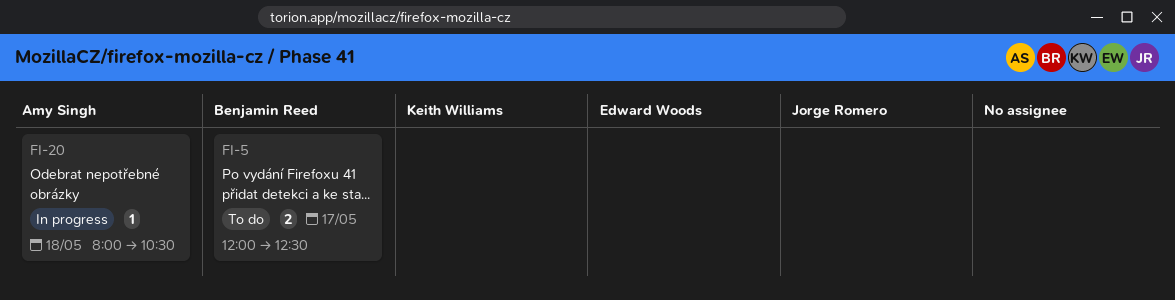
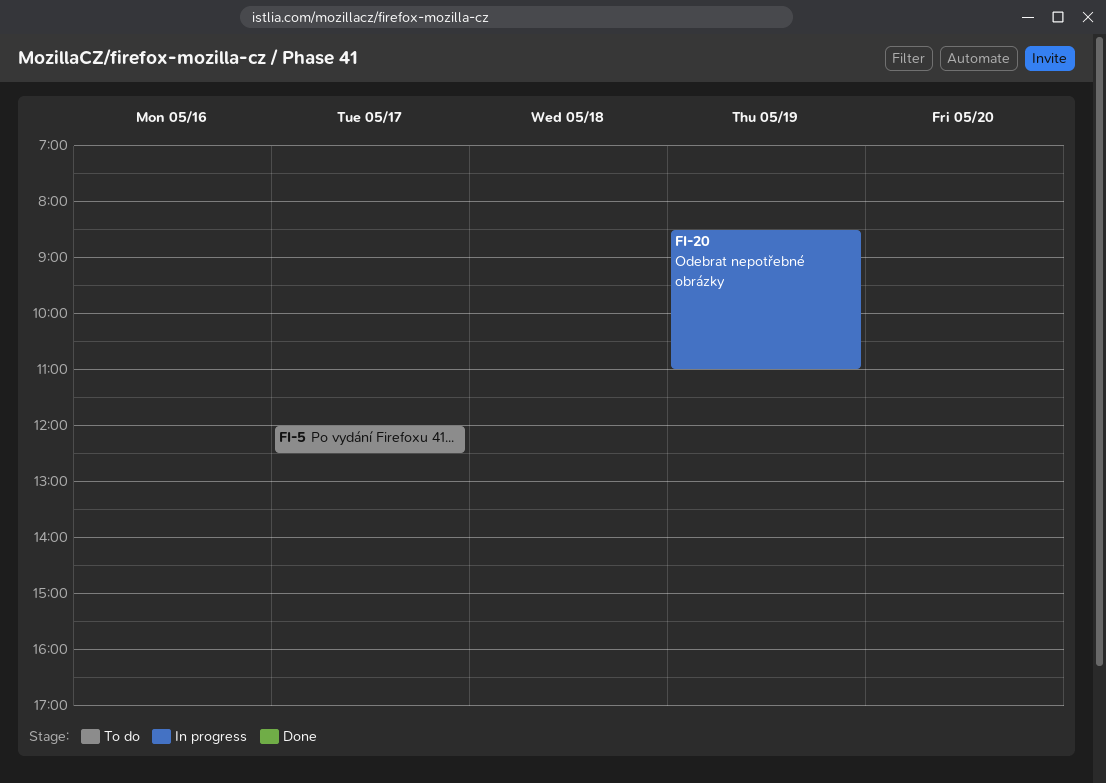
FI-20, day: May 18 -> May 19
FI-20, begins: 08:00 -> 08:30
FI-20, ends: 10:30 -> 11:00

